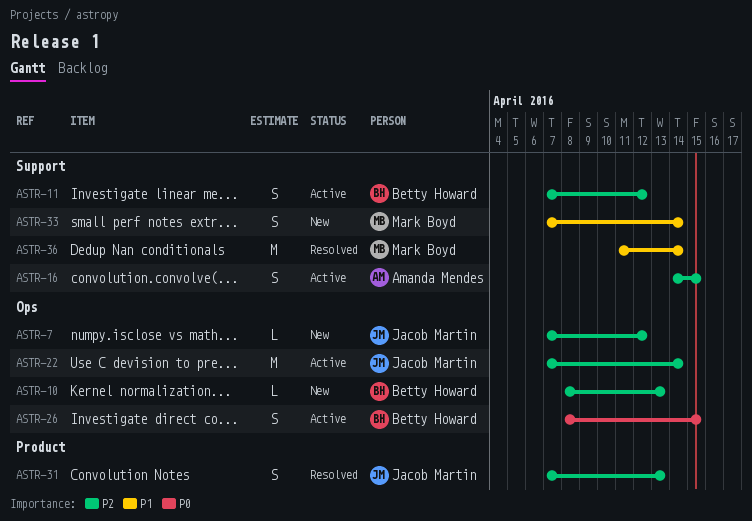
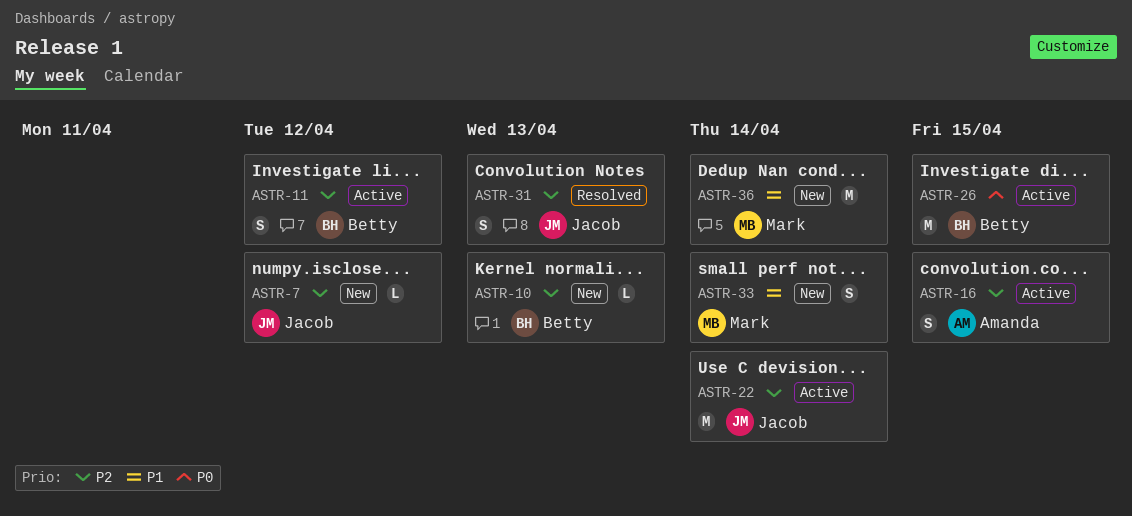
ASTR-26, estimate: S -> M
ASTR-36, status: Resolved -> New

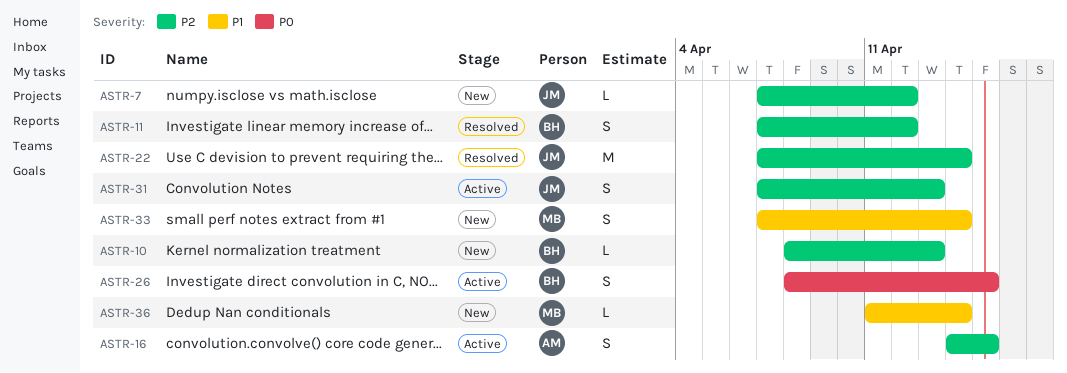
ASTR-11, status: Active -> Resolved
ASTR-22, status: Active -> Resolved
ASTR-26, estimate: M -> S
ASTR-31, status: Resolved -> Active
ASTR-36, estimate: M -> L

